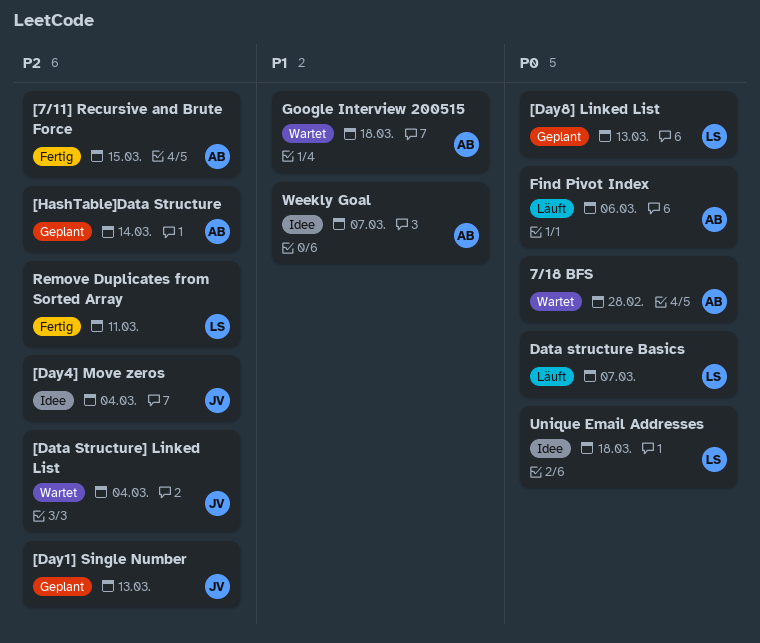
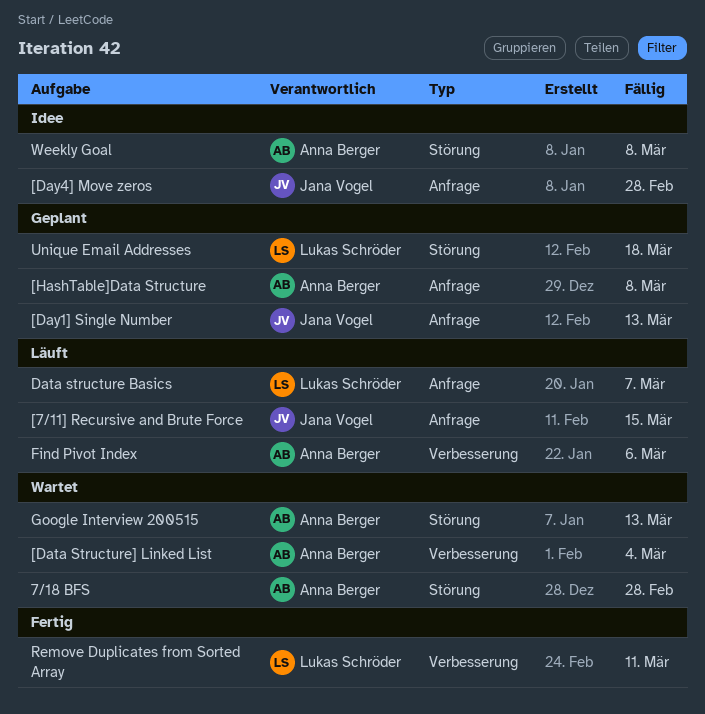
[7/11] Recursive and Brute Force, status: Fertig -> Läuft
[7/11] Recursive and Brute Force, owner: Anna Berger -> Jana Vogel
[Data Structure] Linked List, owner: Jana Vogel -> Anna Berger
[Day4] Move zeros, due: Mar 4 -> Feb 28
[Day8] Linked List: present -> none
[HashTable]Data Structure, due: Mar 14 -> Mar 8
Google Interview 200515, due: Mar 18 -> Mar 13
Unique Email Addresses, status: Idee -> Geplant
Weekly Goal, due: Mar 7 -> Mar 8

